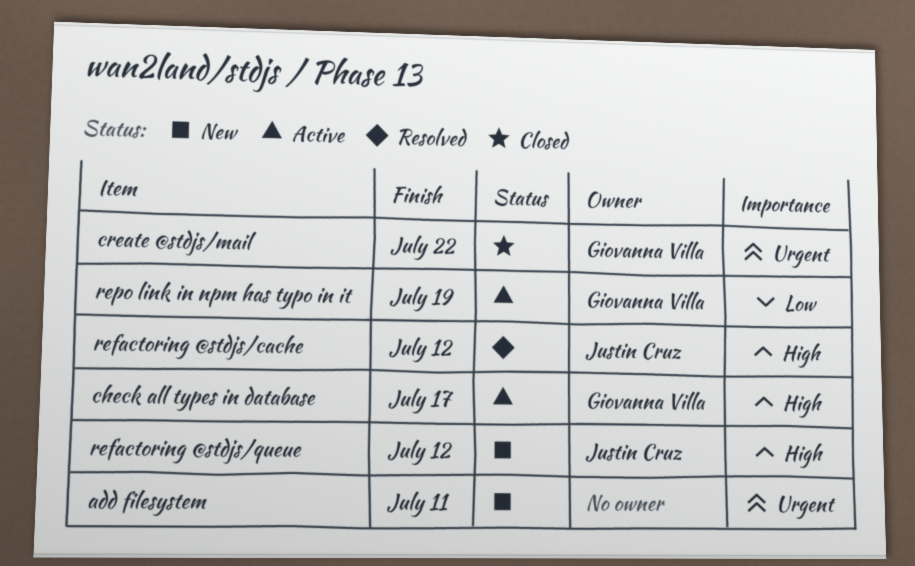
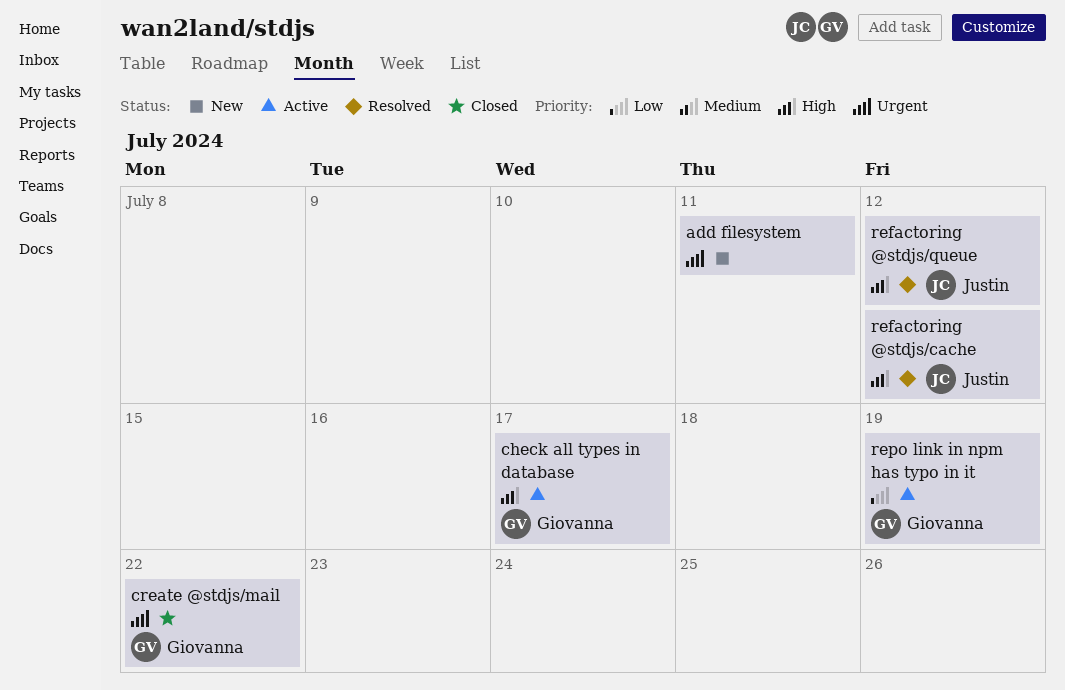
refactoring @stdjs/queue, status: New -> Resolved

